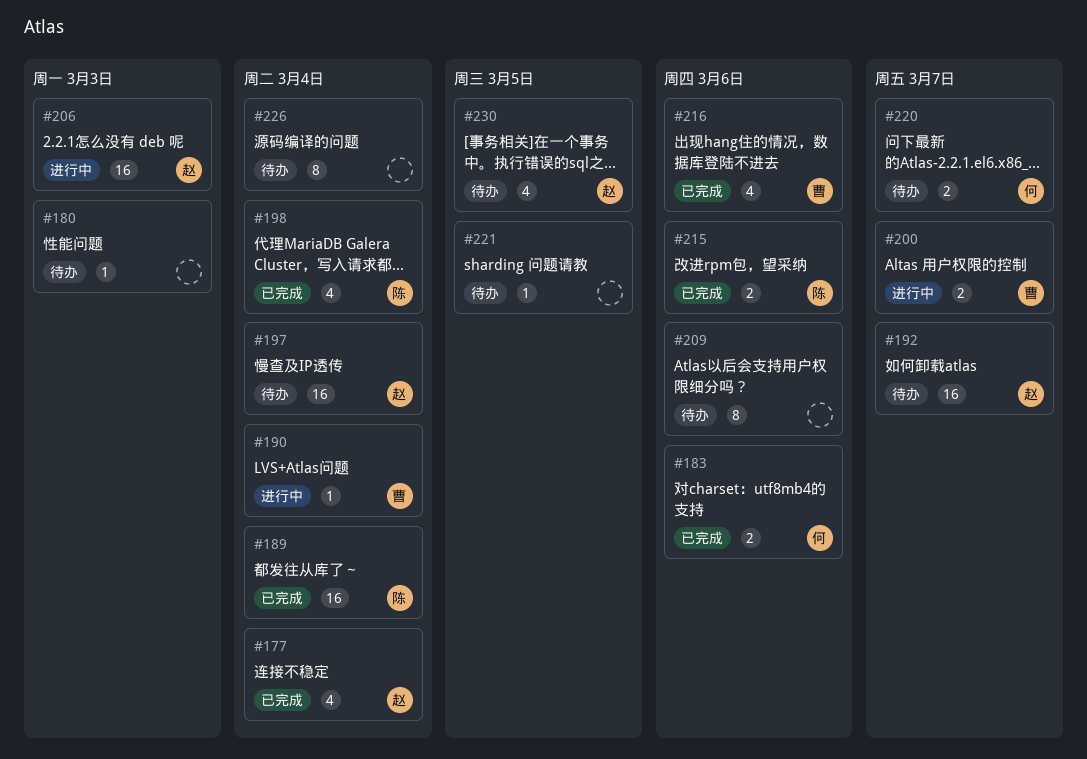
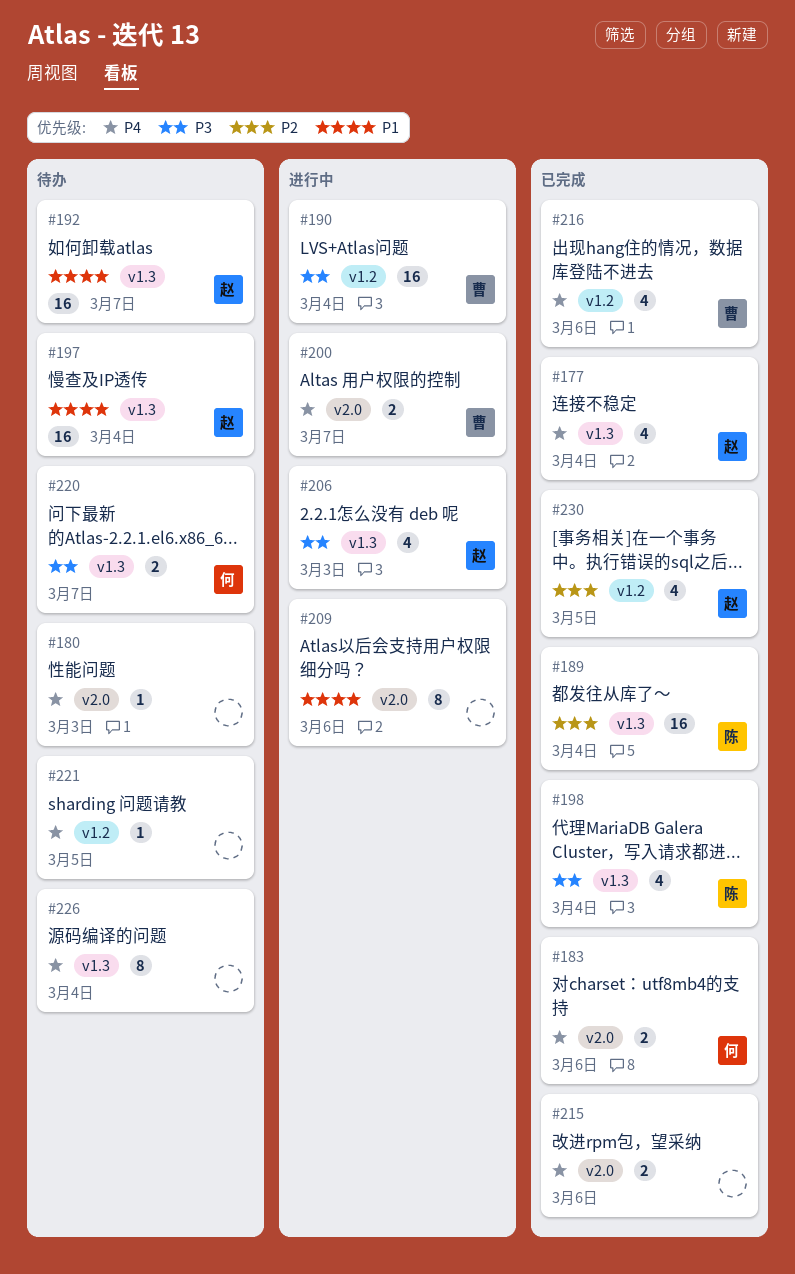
#190, estimate: 1 -> 16
#206, estimate: 16 -> 4
#209, status: 待办 -> 进行中
#215, owner: 陈 -> none
#230, status: 待办 -> 已完成

